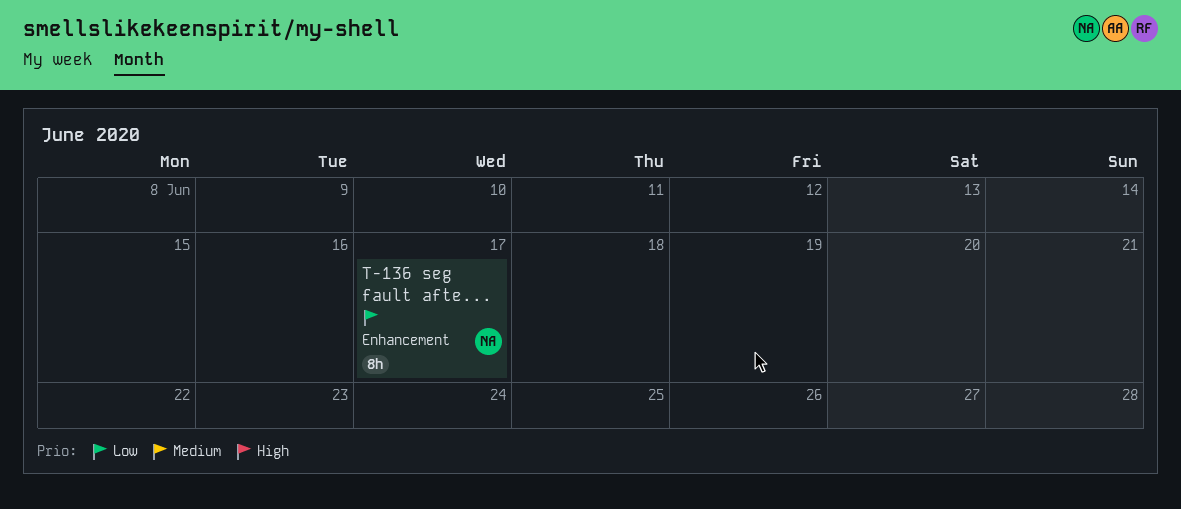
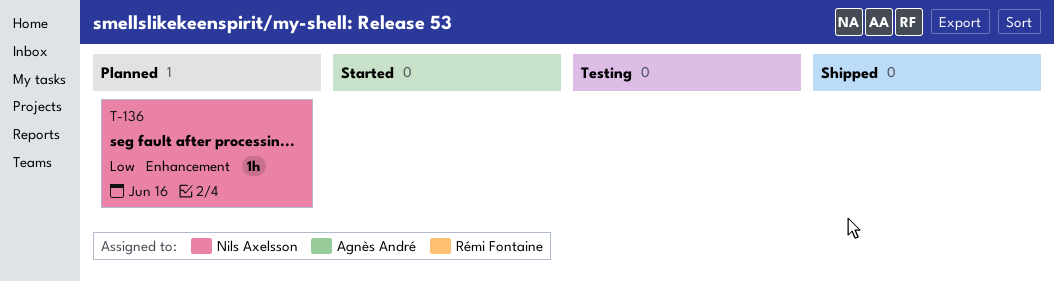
T-136, estimate: 8h -> 1h
T-136, due: Jun 17 -> Jun 16

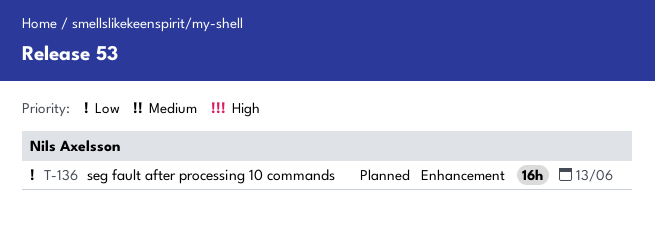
T-136, estimate: 1h -> 16h
T-136, due: Jun 16 -> Jun 13

